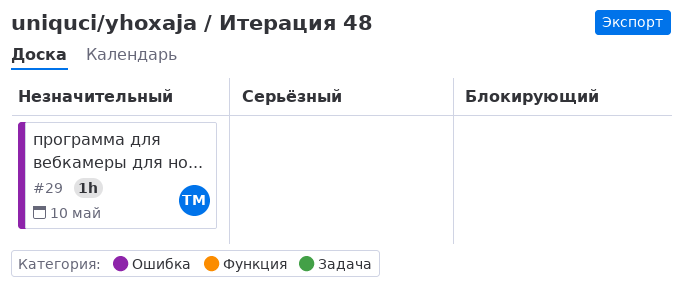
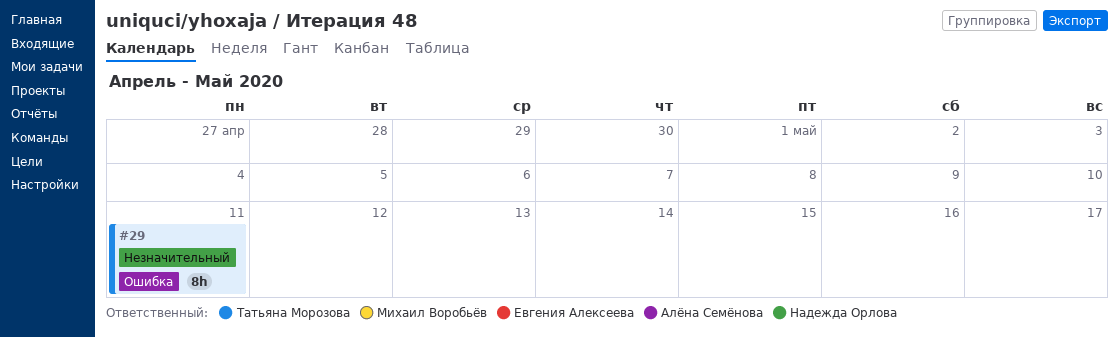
#29, estimate: 1h -> 8h
#29, due: May 10 -> May 11

